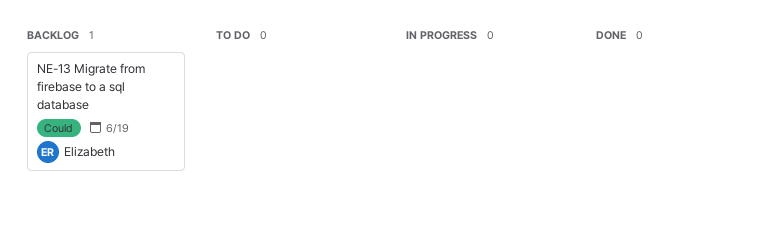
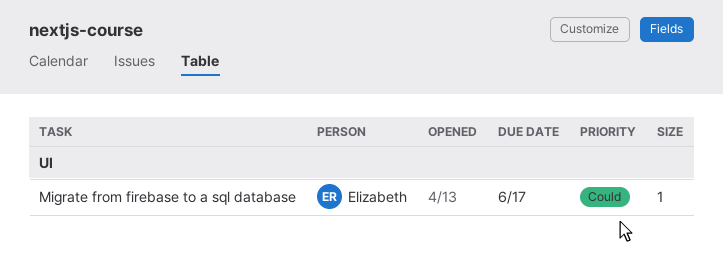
Migrate from firebase to a sql database, due: Jun 19 -> Jun 17

